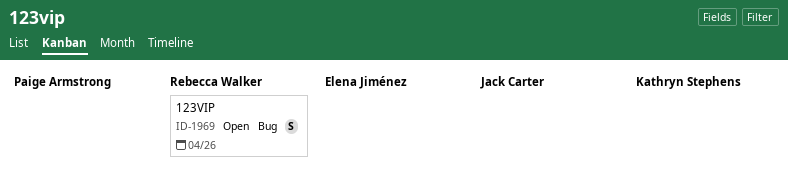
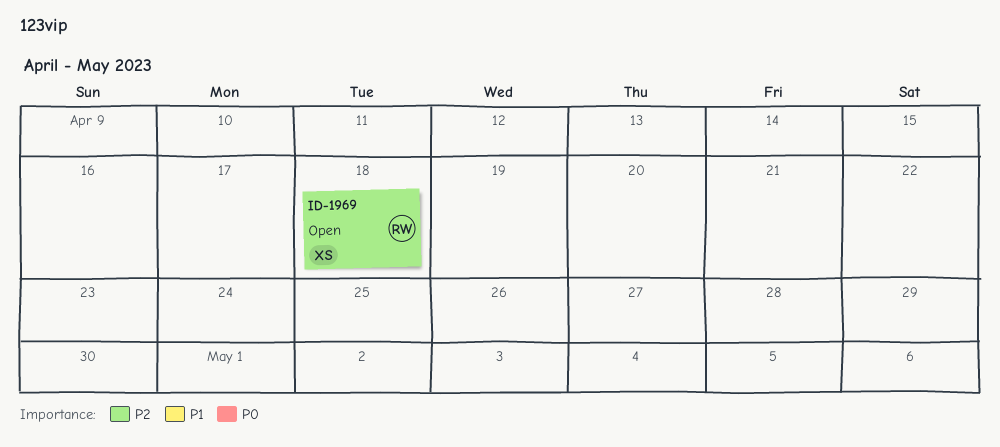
ID-1969, estimate: S -> XS
ID-1969, due: Apr 26 -> Apr 18

